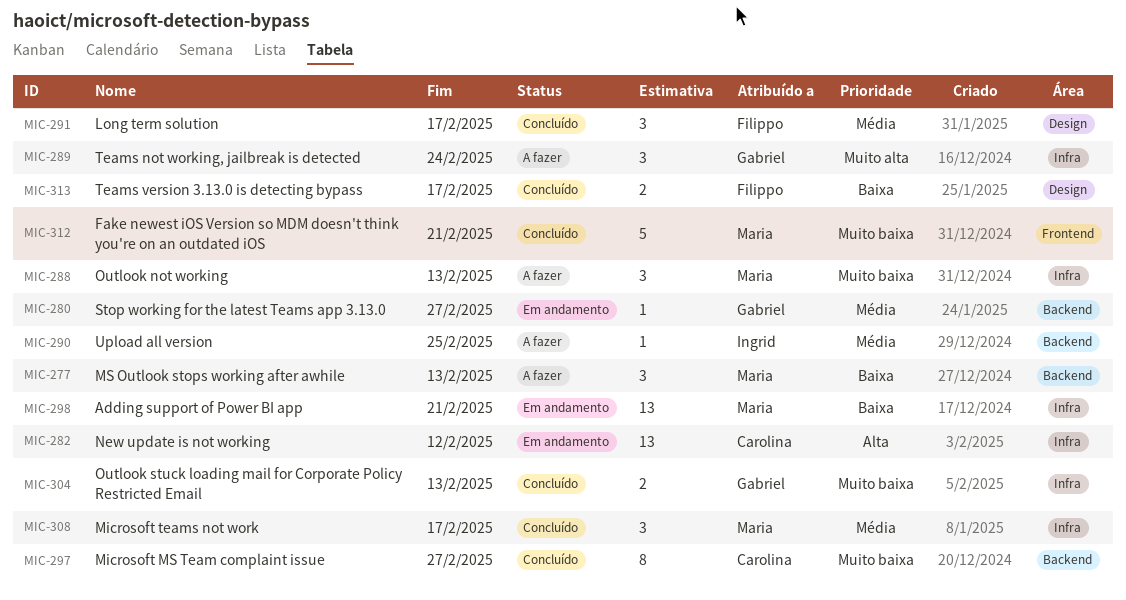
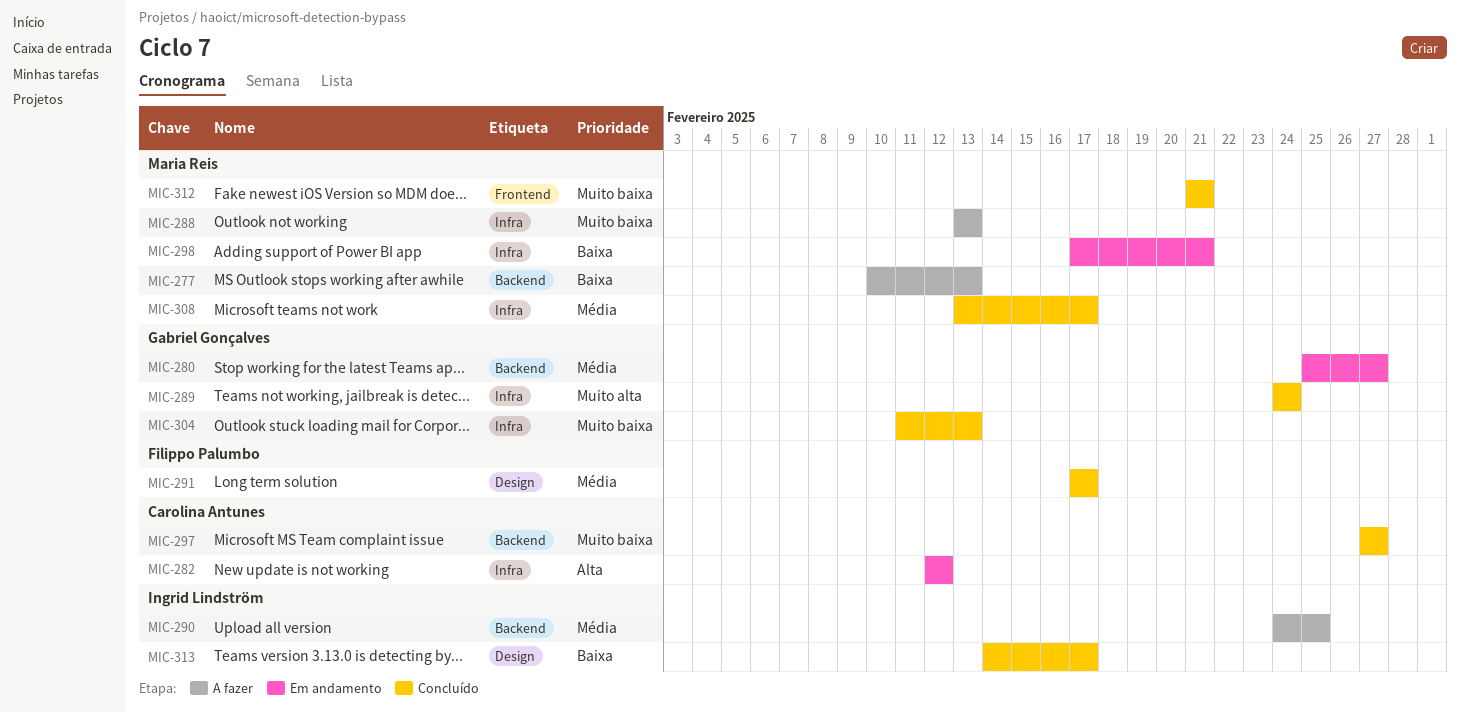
MIC-289, status: A fazer -> Concluído
MIC-313, owner: Filippo Palumbo -> Ingrid Lindström

